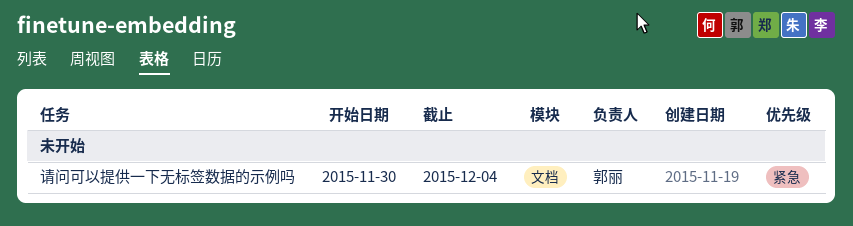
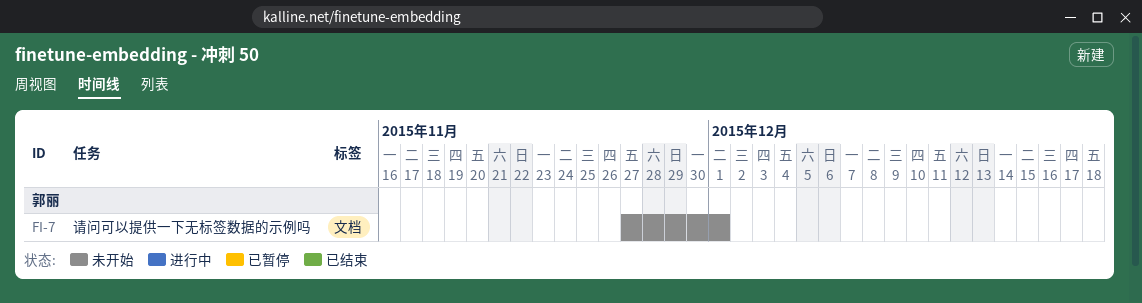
请问可以提供一下无标签数据的示例吗, start: Nov 30 -> Nov 27
请问可以提供一下无标签数据的示例吗, due: Dec 4 -> Dec 1

